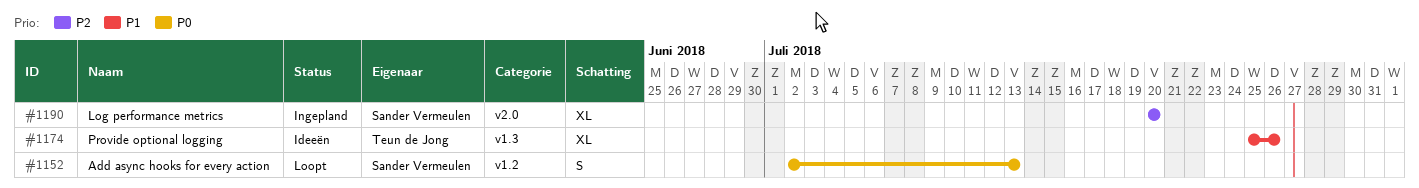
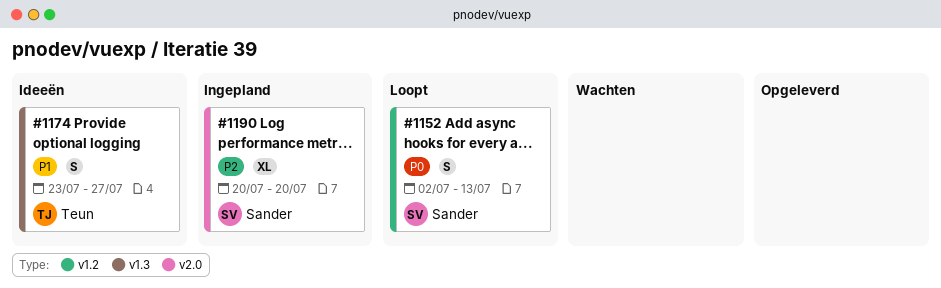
#1174, estimate: XL -> S
#1174, start: Jul 25 -> Jul 23
#1174, due: Jul 26 -> Jul 27

